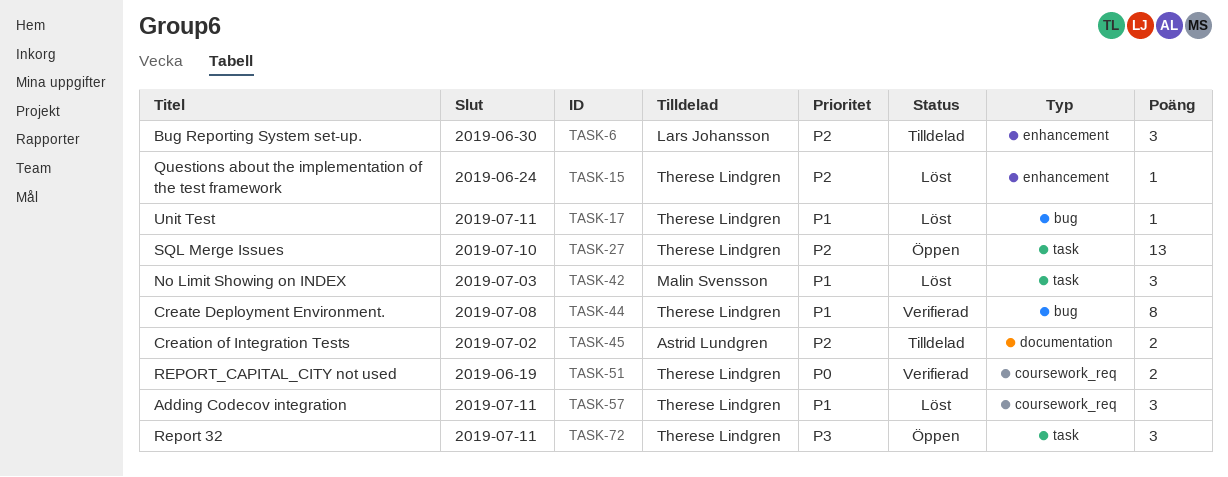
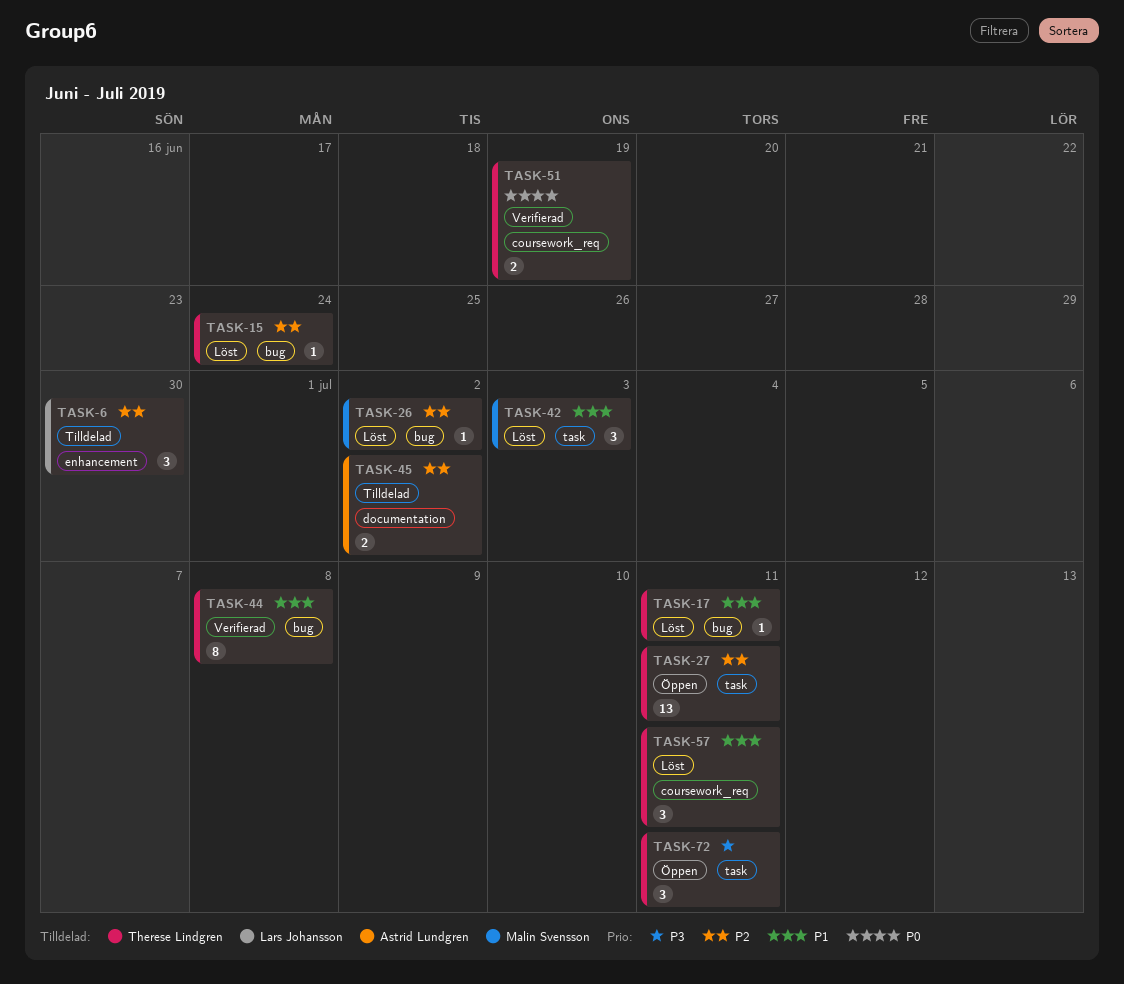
TASK-15, label: enhancement -> bug
TASK-26: none -> present
TASK-27, due: Jul 10 -> Jul 11

